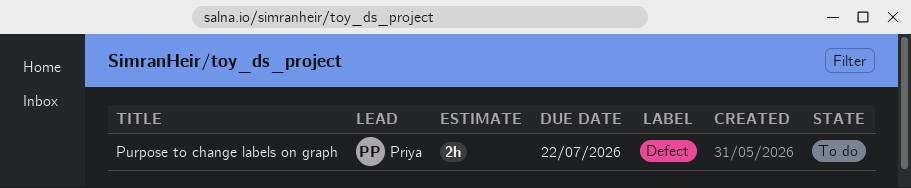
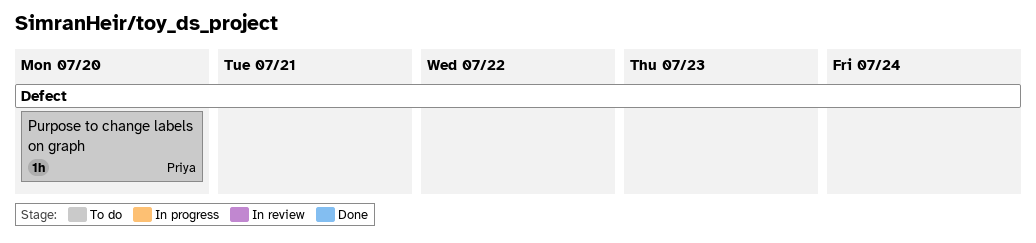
Purpose to change labels on graph, estimate: 2h -> 1h
Purpose to change labels on graph, due: Jul 22 -> Jul 20

